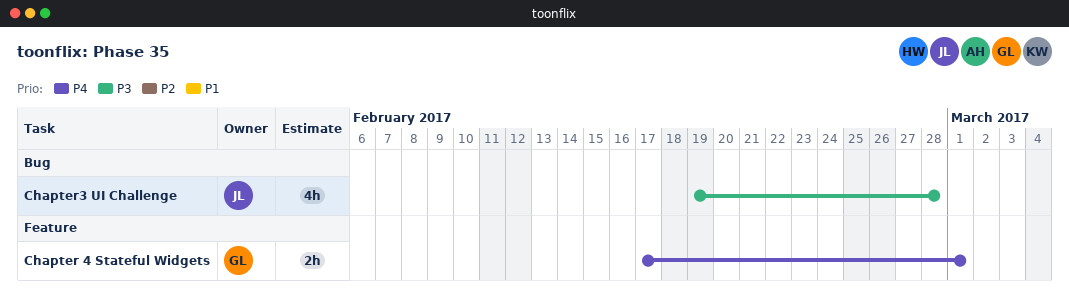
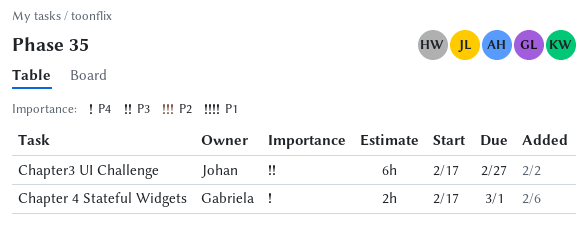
Chapter3 UI Challenge, estimate: 4h -> 6h
Chapter3 UI Challenge, start: Feb 19 -> Feb 17
Chapter3 UI Challenge, due: Feb 28 -> Feb 27

